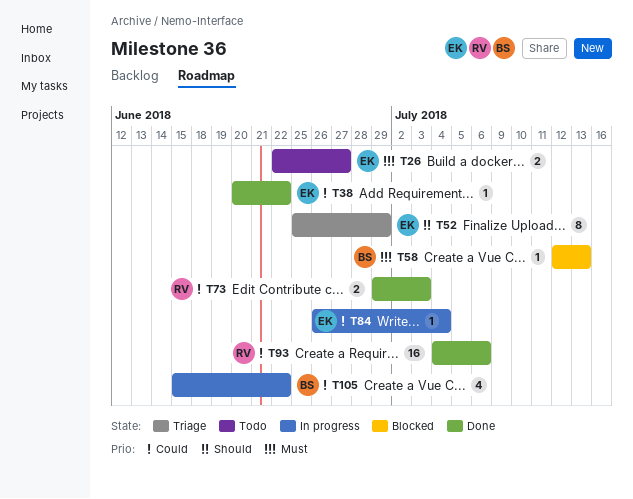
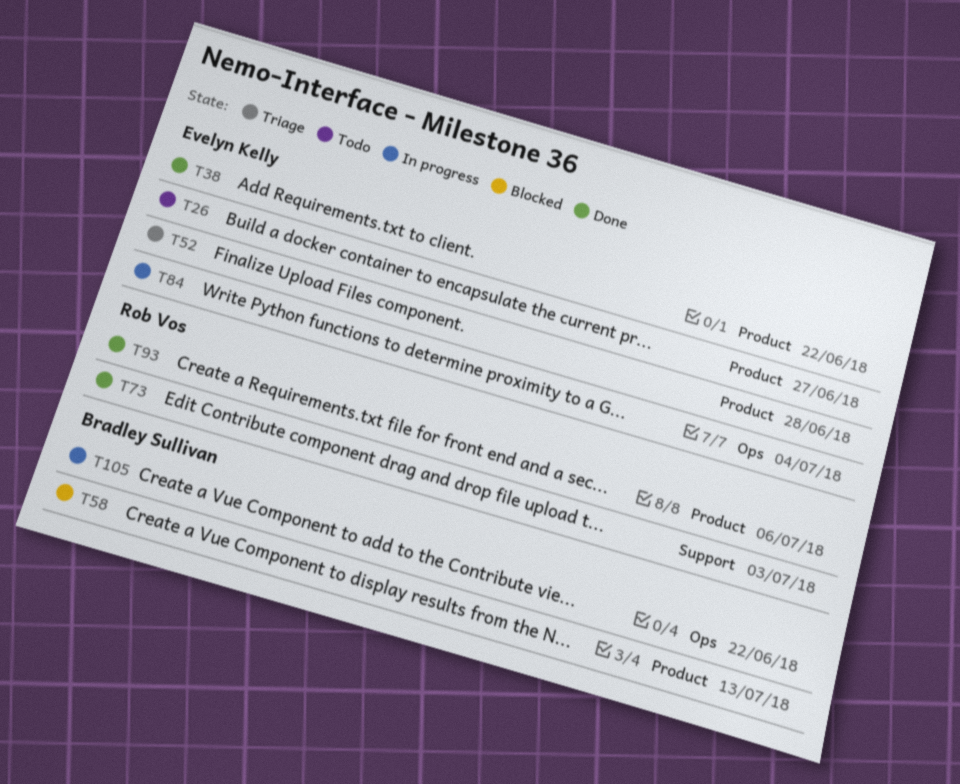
T52, due: Jun 29 -> Jun 28

